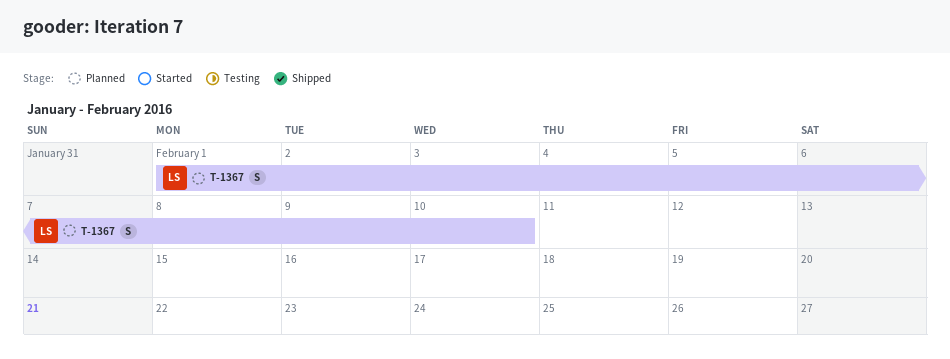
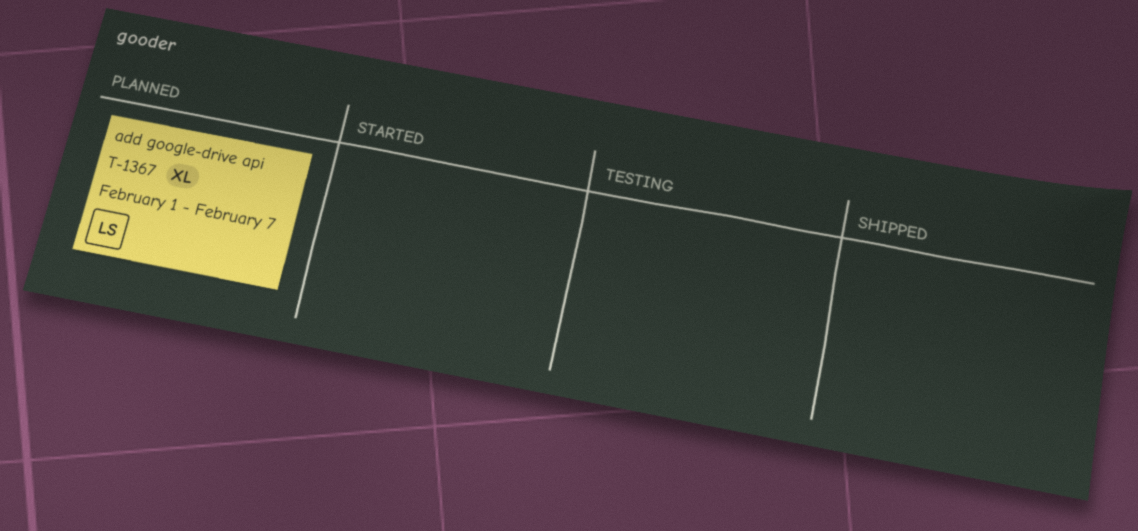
T-1367, estimate: S -> XL
T-1367, due: Feb 10 -> Feb 7

